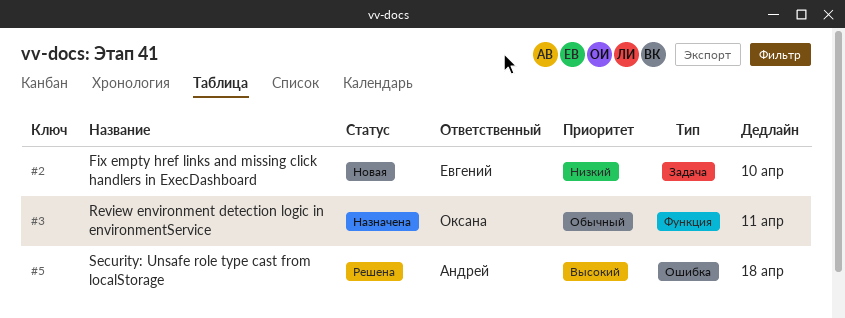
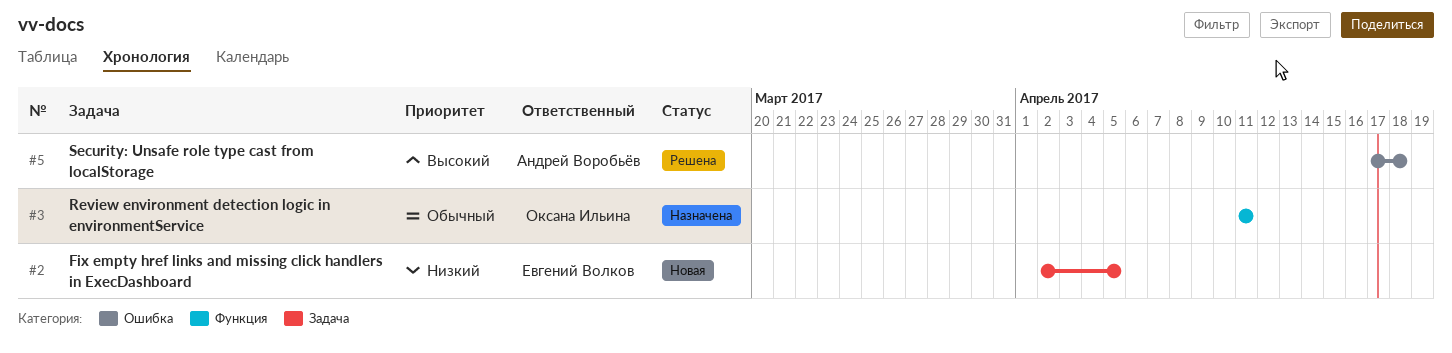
#2, due: Apr 10 -> Apr 5

